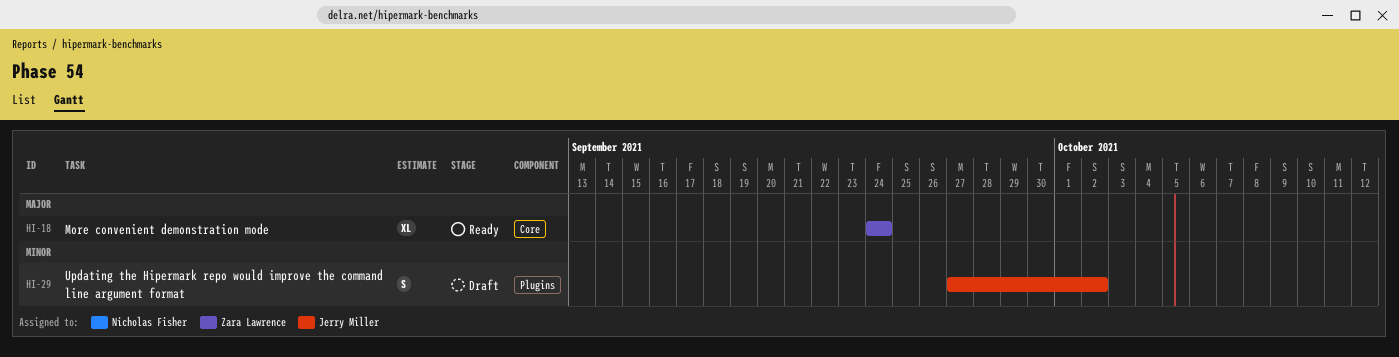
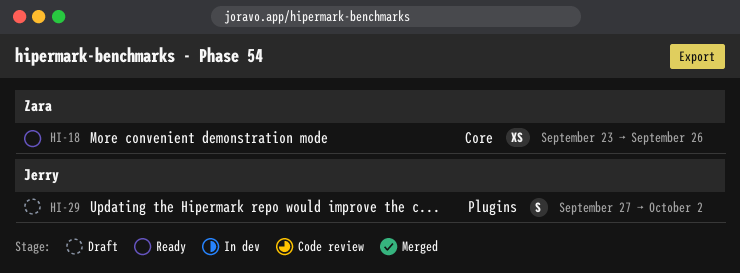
HI-18, estimate: XL -> XS
HI-18, start: Sep 24 -> Sep 23
HI-18, due: Sep 24 -> Sep 26

